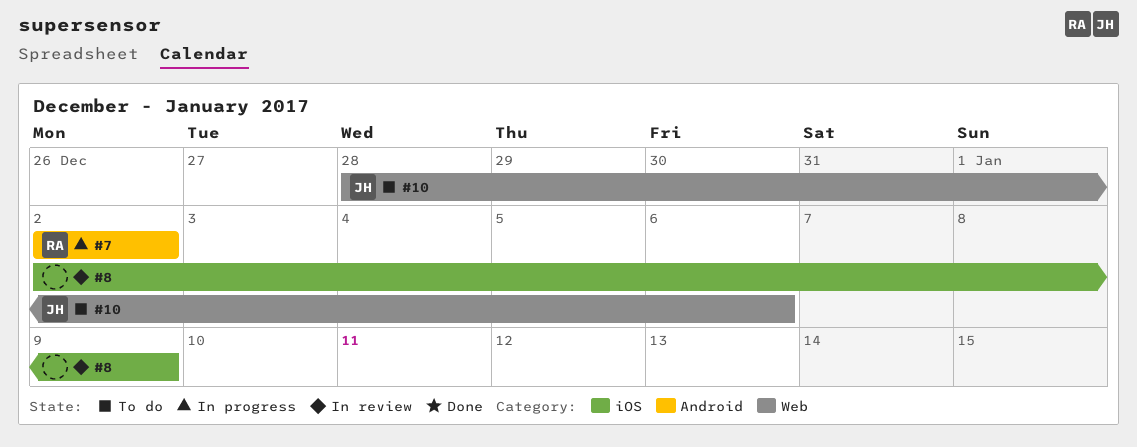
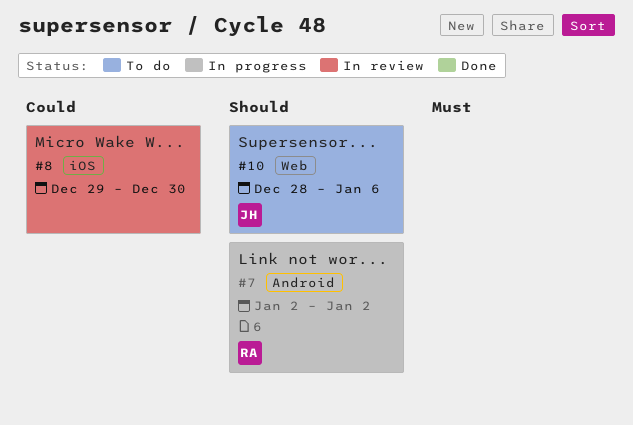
#8, start: Jan 2 -> Dec 29
#8, due: Jan 9 -> Dec 30

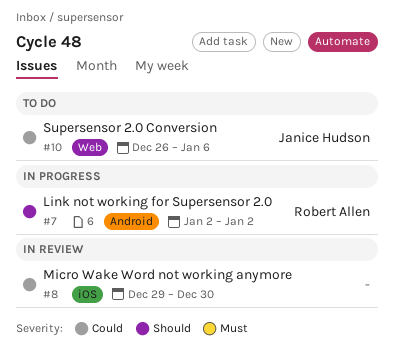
#10, priority: Should -> Could
#10, start: Dec 28 -> Dec 26

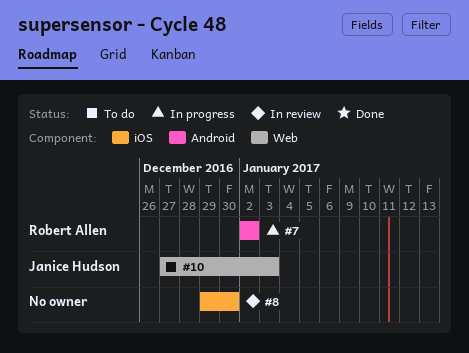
#10, start: Dec 26 -> Dec 27
#10, due: Jan 6 -> Jan 3

